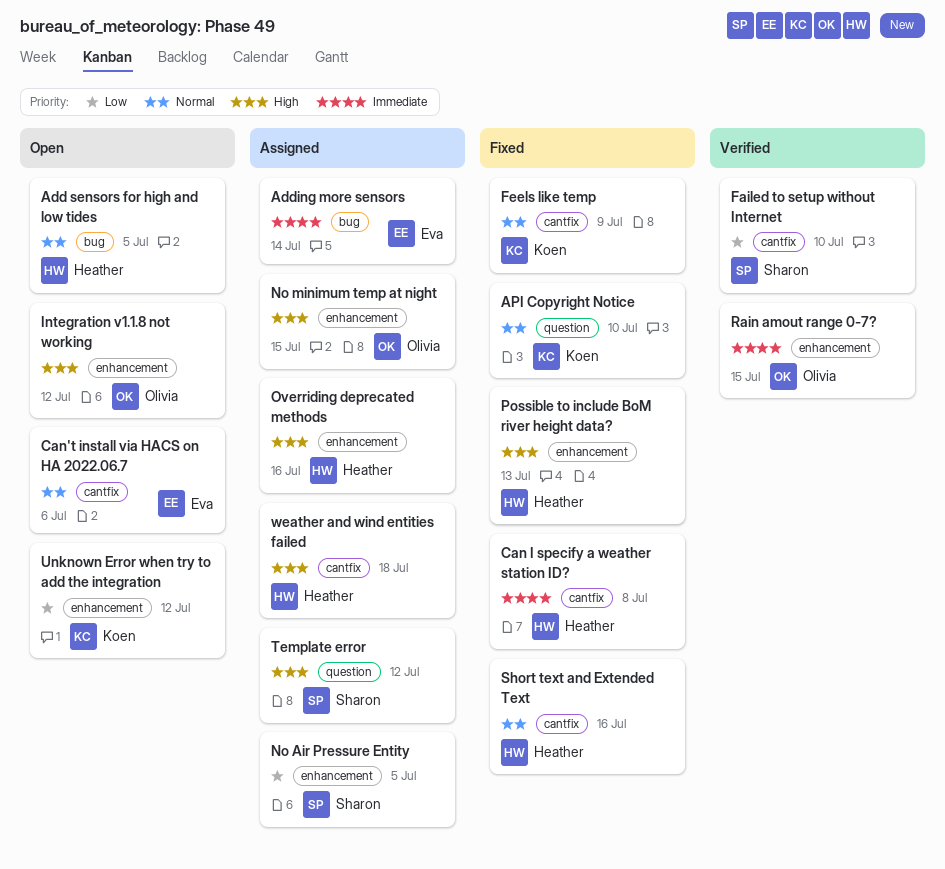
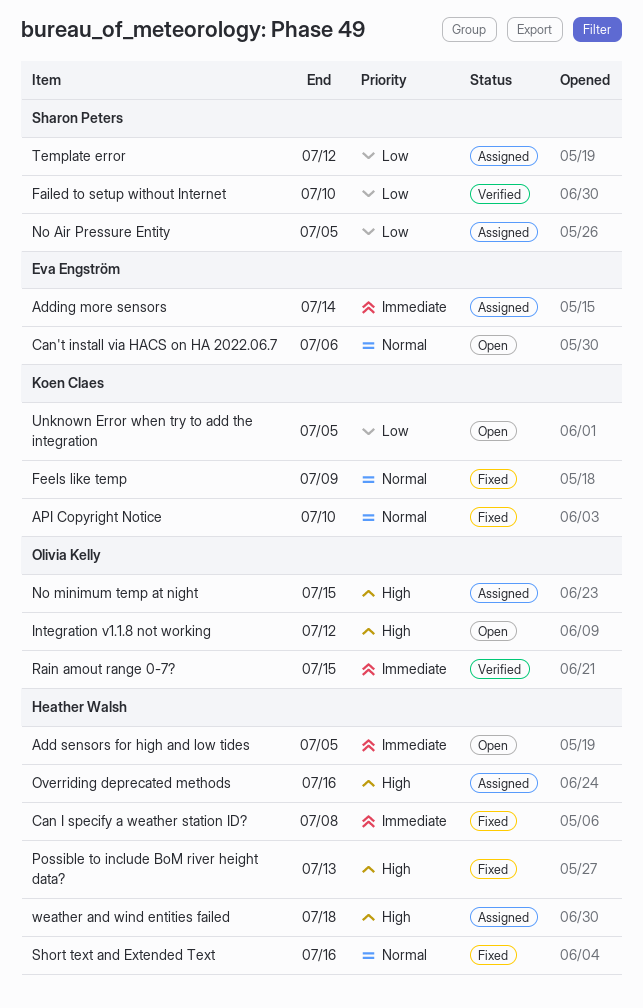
Add sensors for high and low tides, priority: Normal -> Immediate
Template error, priority: High -> Low
Unknown Error when try to add the integration, due: Jul 12 -> Jul 5

